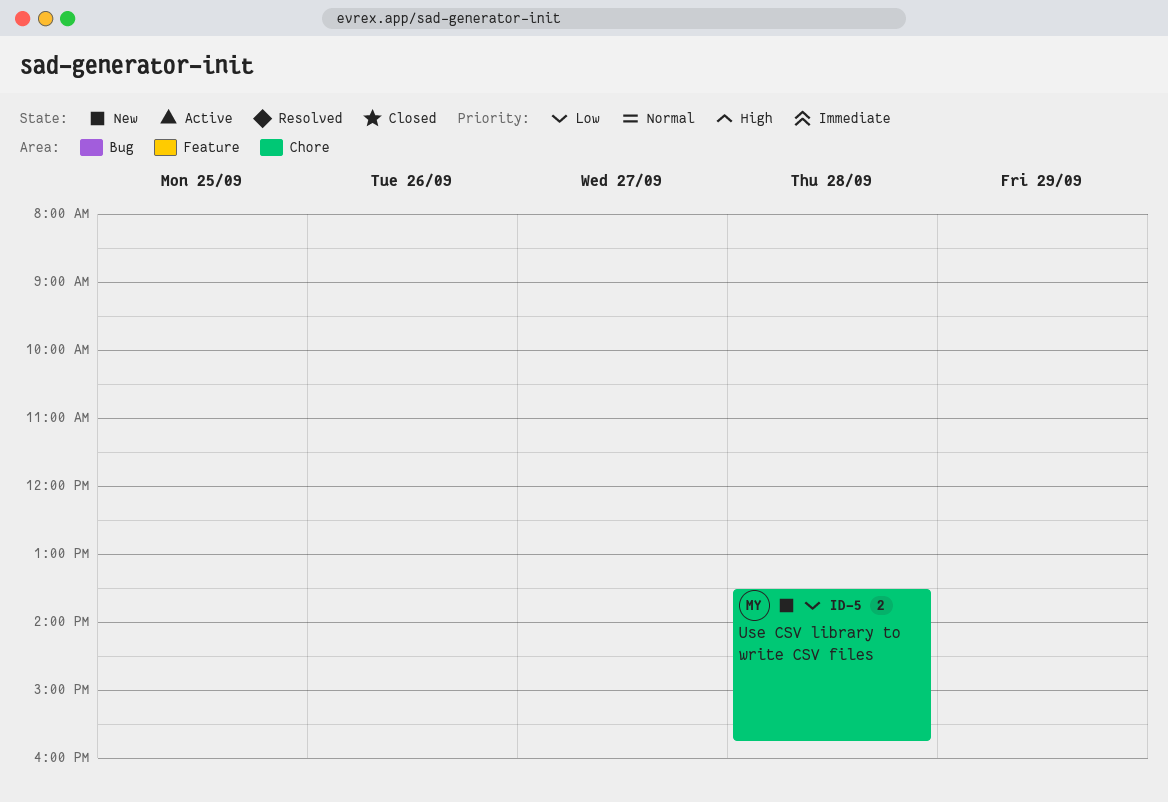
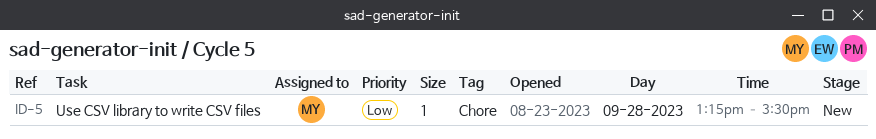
ID-5, estimate: 2 -> 1
ID-5, begins: 13:30 -> 13:15
ID-5, ends: 15:45 -> 15:30

